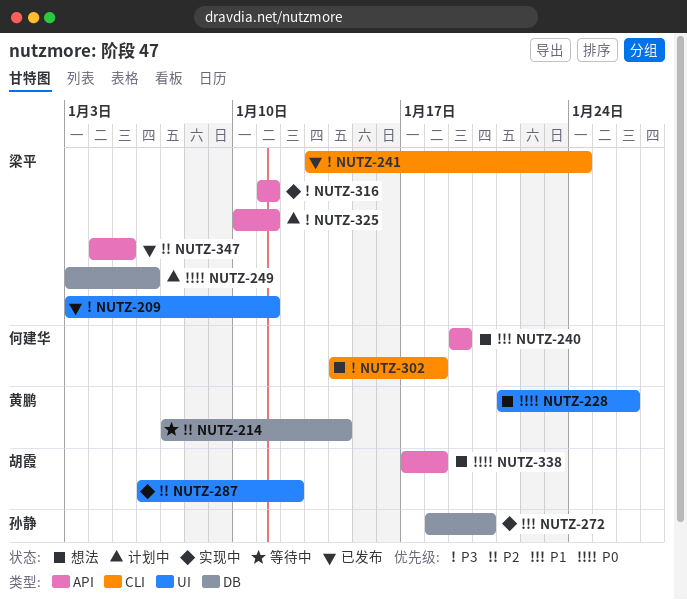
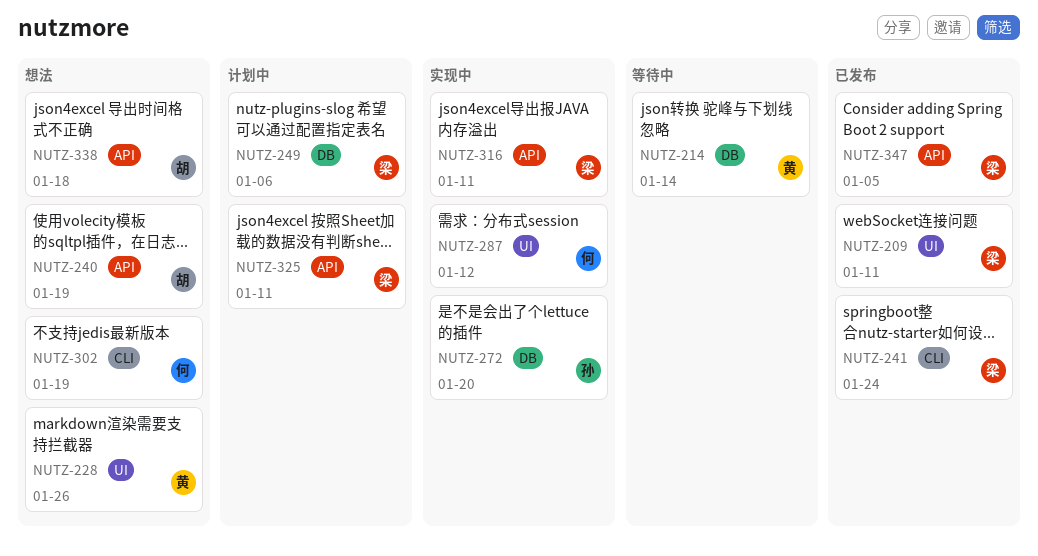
NUTZ-240, owner: 何建华 -> 胡霞
NUTZ-287, owner: 胡霞 -> 何建华
NUTZ-302, due: Jan 18 -> Jan 19

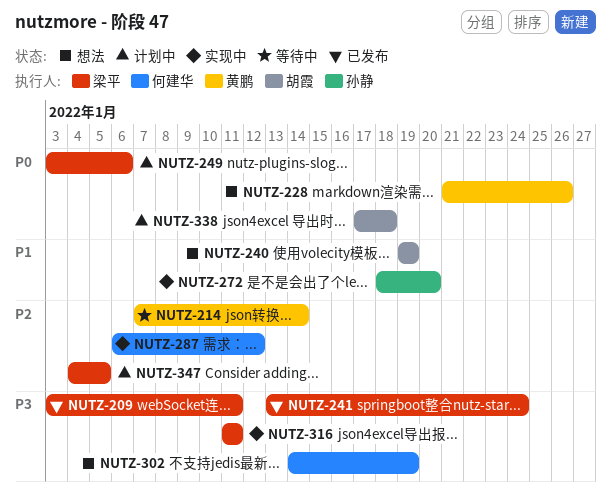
NUTZ-325: present -> none
NUTZ-338, status: 想法 -> 计划中
NUTZ-347, status: 已发布 -> 计划中

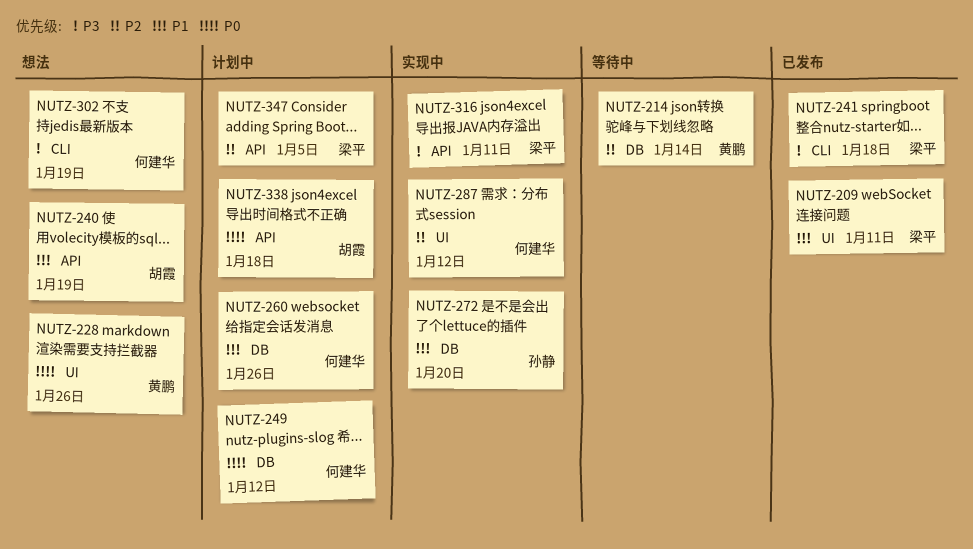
NUTZ-209, priority: P3 -> P1
NUTZ-241, due: Jan 24 -> Jan 18
NUTZ-249, owner: 梁平 -> 何建华
NUTZ-249, due: Jan 6 -> Jan 12
NUTZ-260: none -> present

